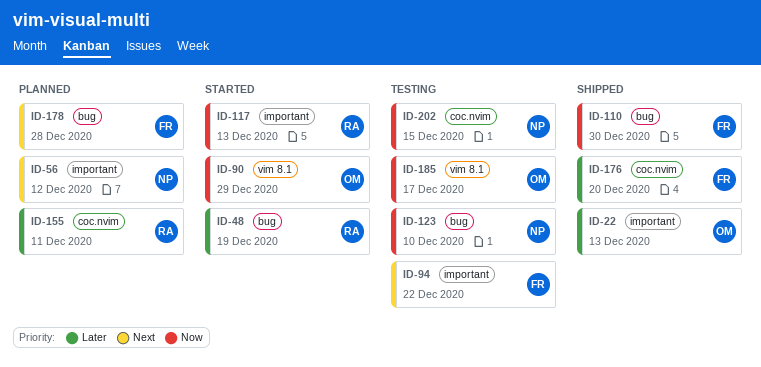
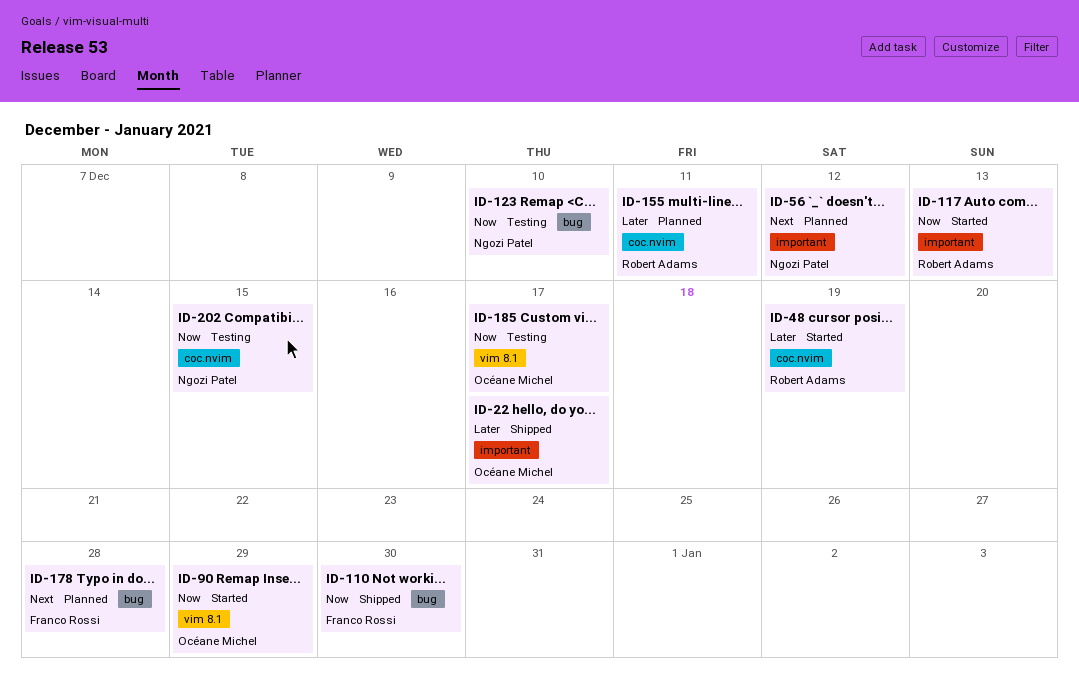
ID-22, due: Dec 13 -> Dec 17
ID-48, label: bug -> coc.nvim
ID-94: present -> none
ID-176: present -> none

